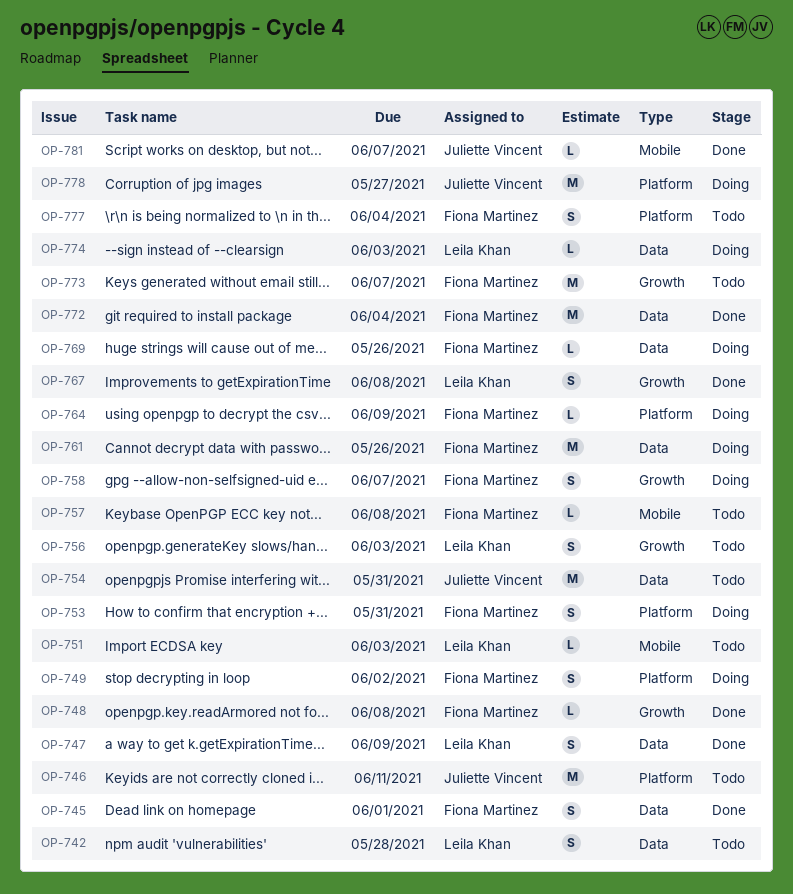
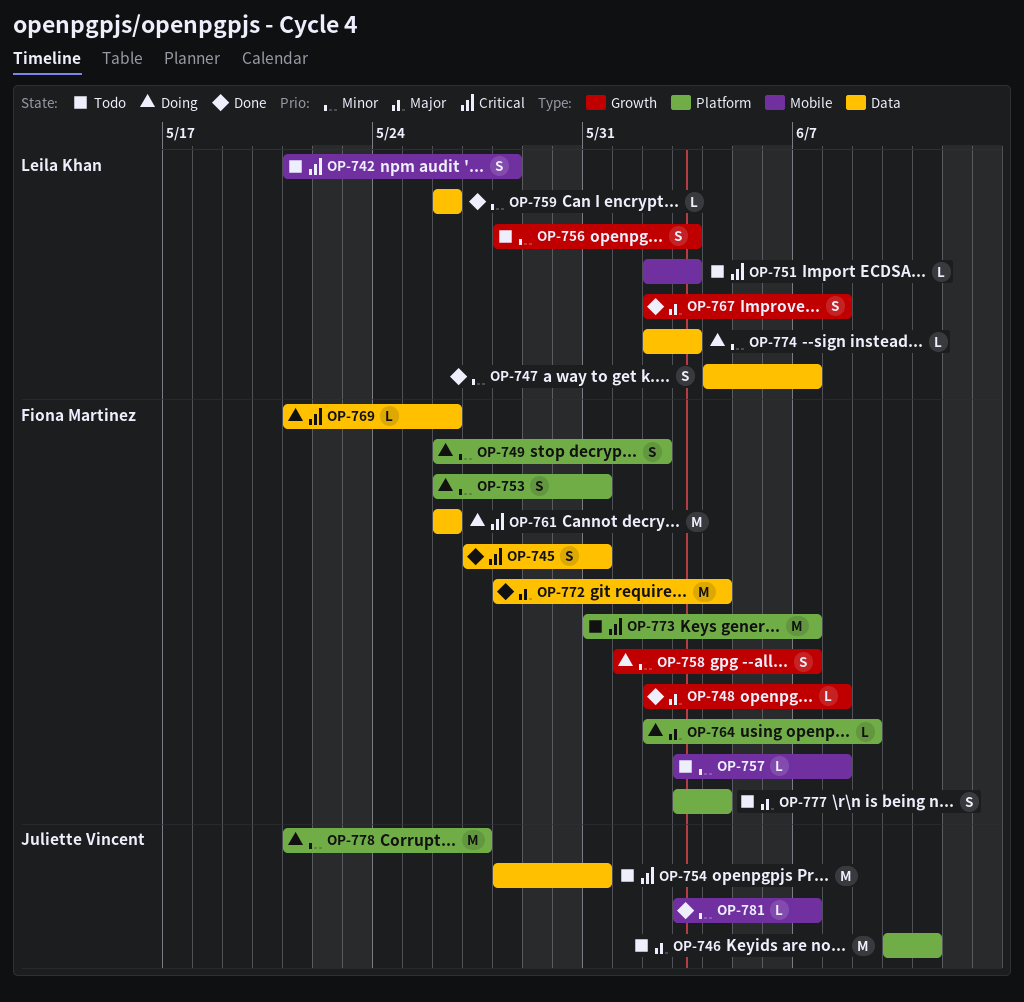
OP-742, label: Data -> Mobile
OP-745, due: Jun 1 -> May 31
OP-747, due: Jun 9 -> Jun 7
OP-759: none -> present
OP-773, label: Growth -> Platform

